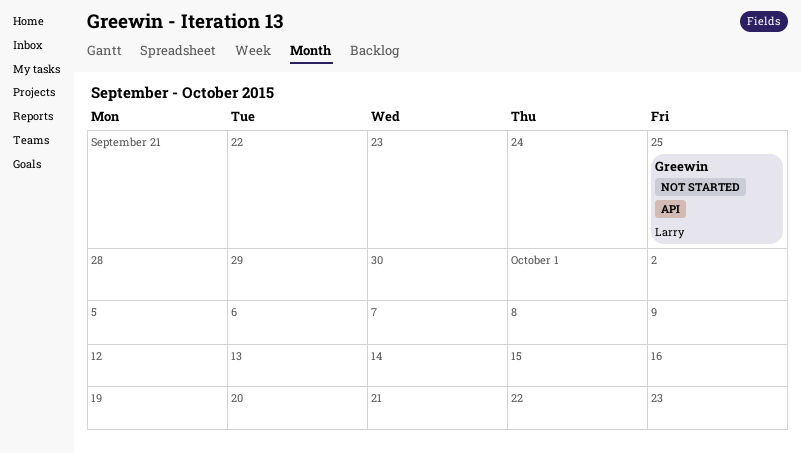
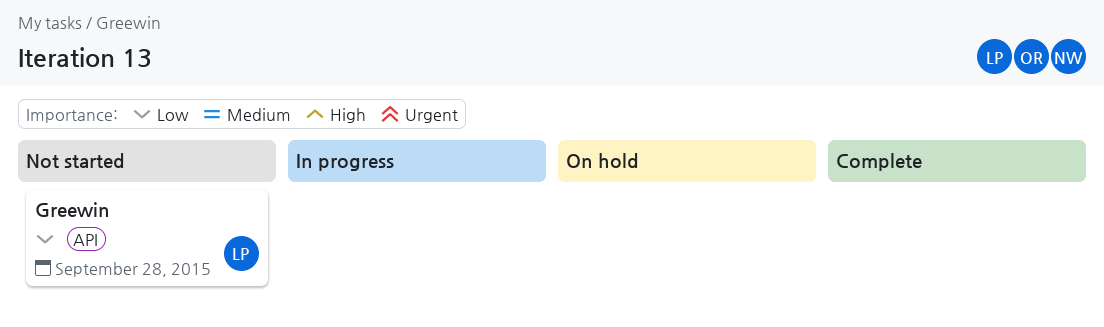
Greewin, due: Sep 25 -> Sep 28

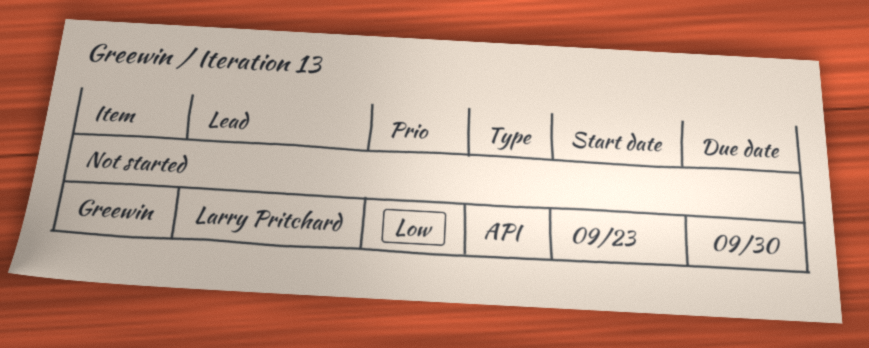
Greewin, due: Sep 28 -> Sep 30

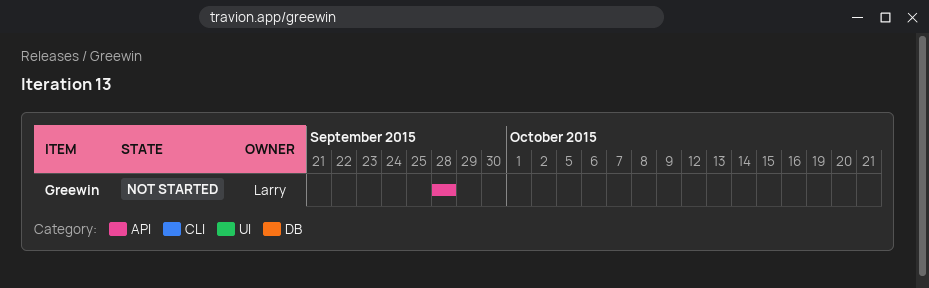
Greewin, start: Sep 23 -> Sep 28
Greewin, due: Sep 30 -> Sep 28

